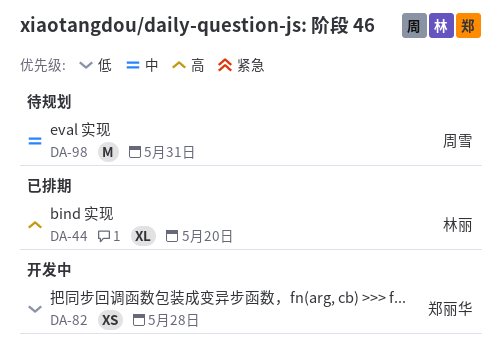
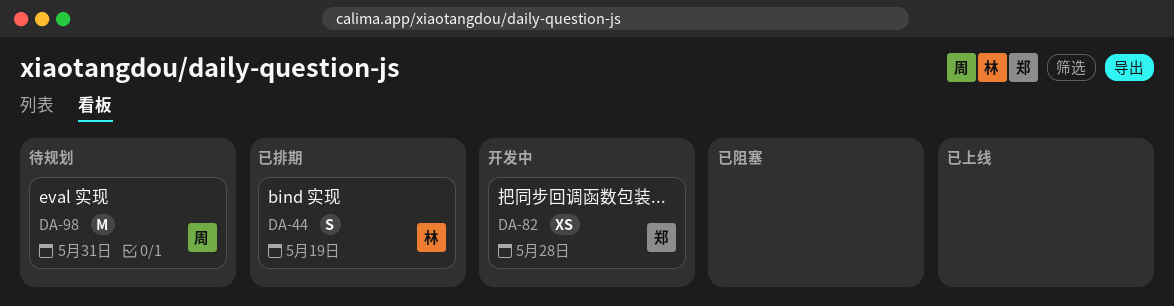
DA-44, estimate: XL -> S
DA-44, due: May 20 -> May 19

